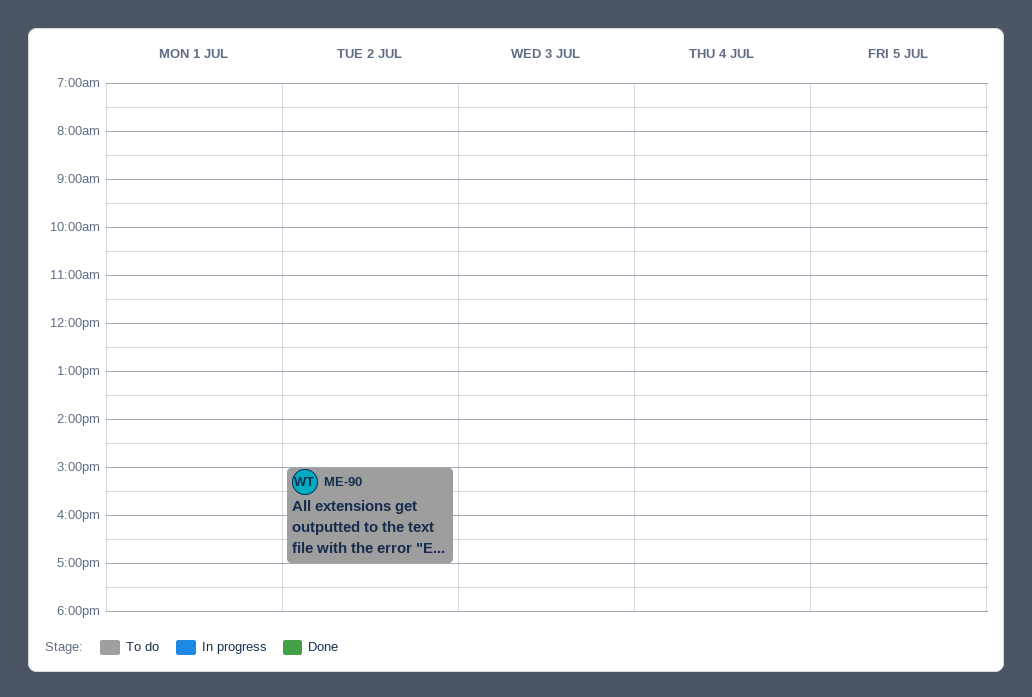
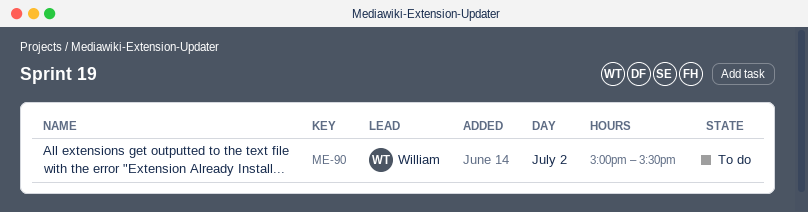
ME-90, ends: 17:00 -> 15:30

